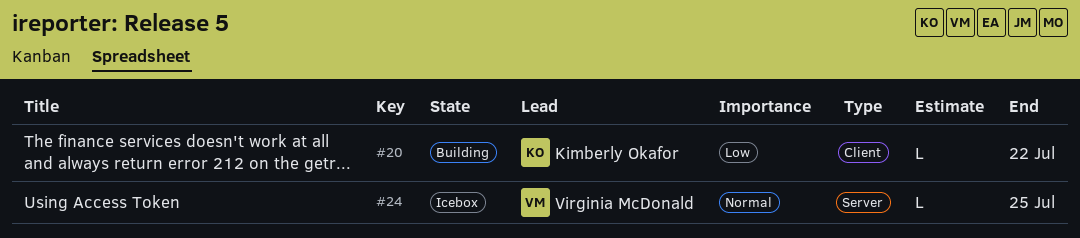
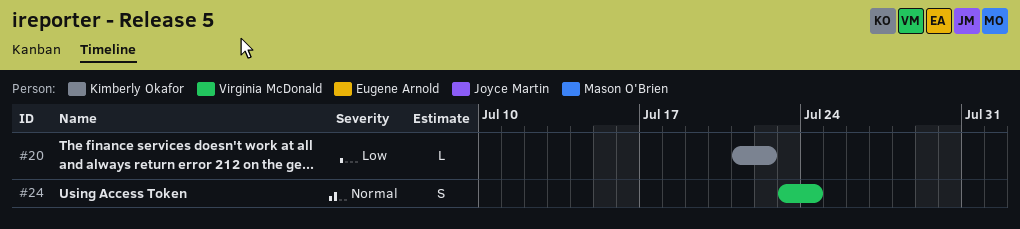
#24, estimate: L -> S
#24, due: Jul 25 -> Jul 24

